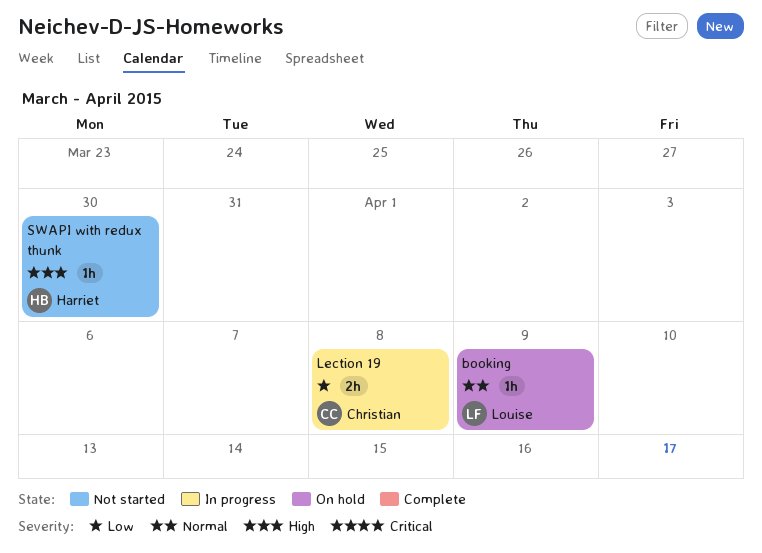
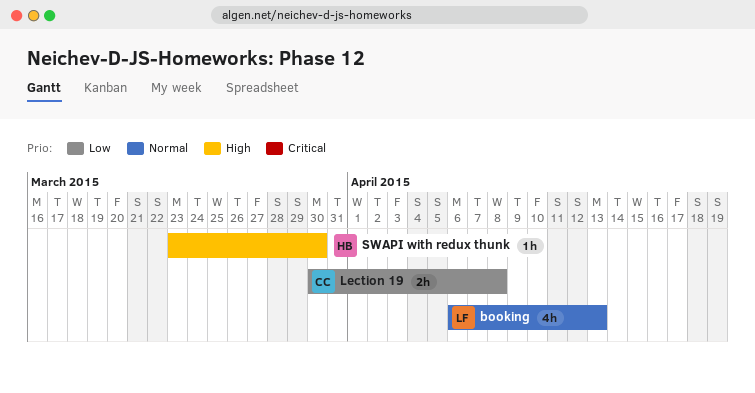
booking, estimate: 1h -> 4h
booking, due: Apr 9 -> Apr 13

